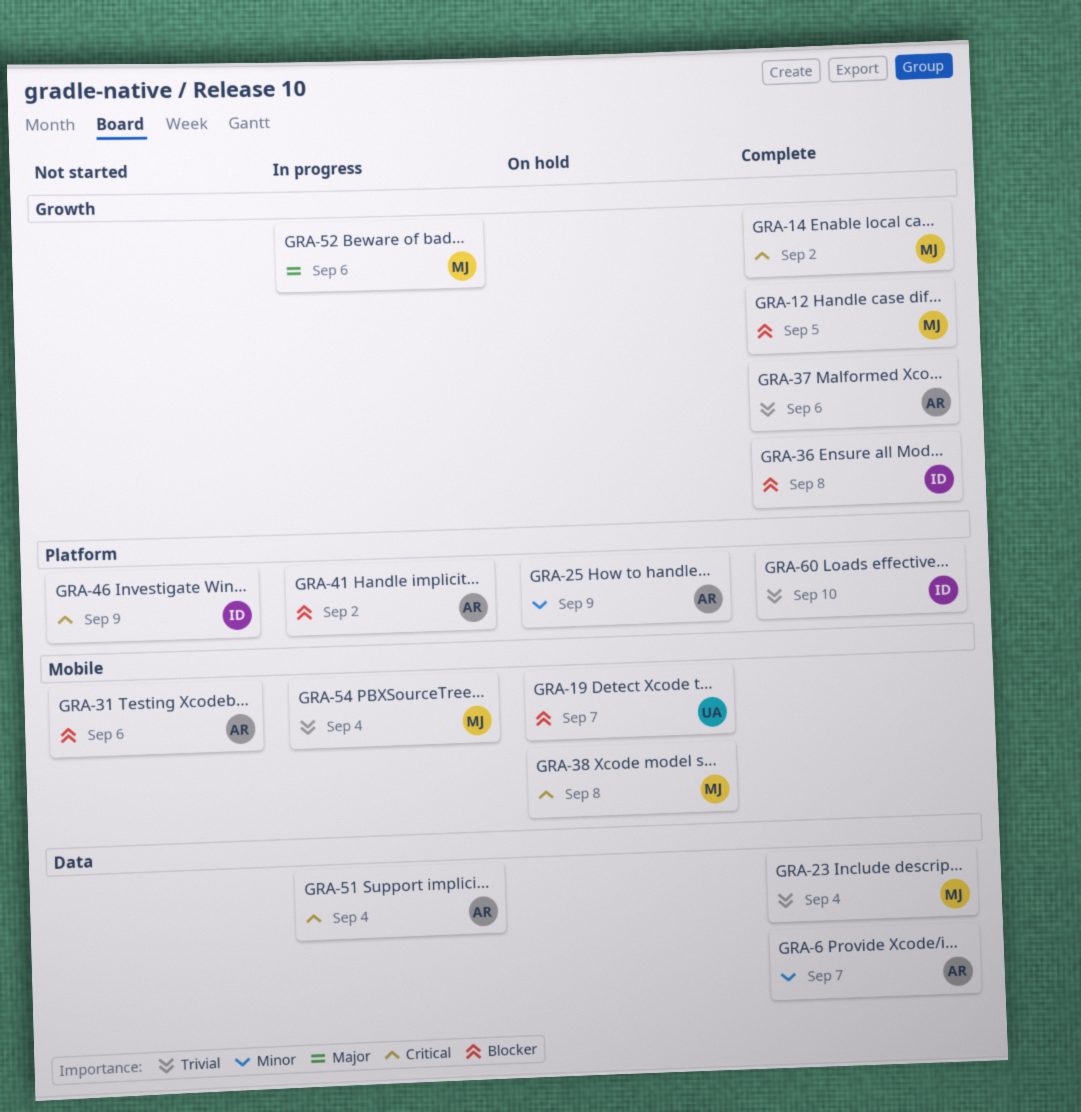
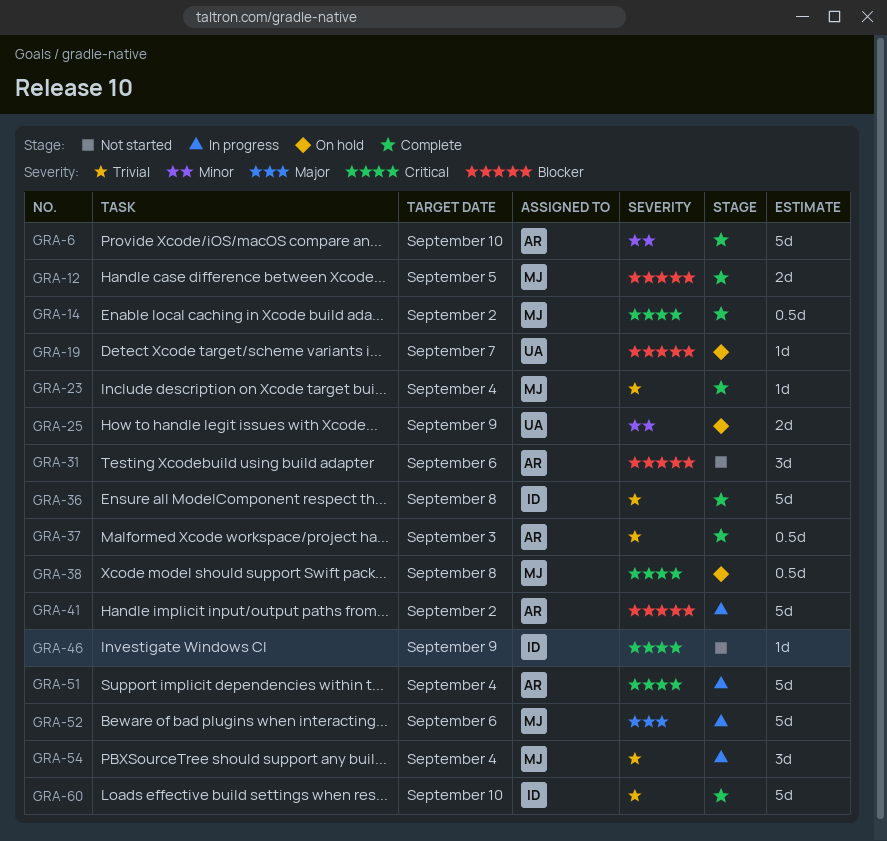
GRA-6, due: Sep 7 -> Sep 10
GRA-25, owner: AR -> UA
GRA-36, priority: Blocker -> Trivial
GRA-37, due: Sep 6 -> Sep 3

